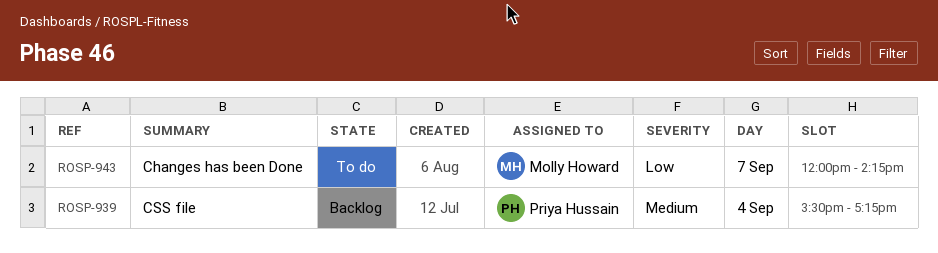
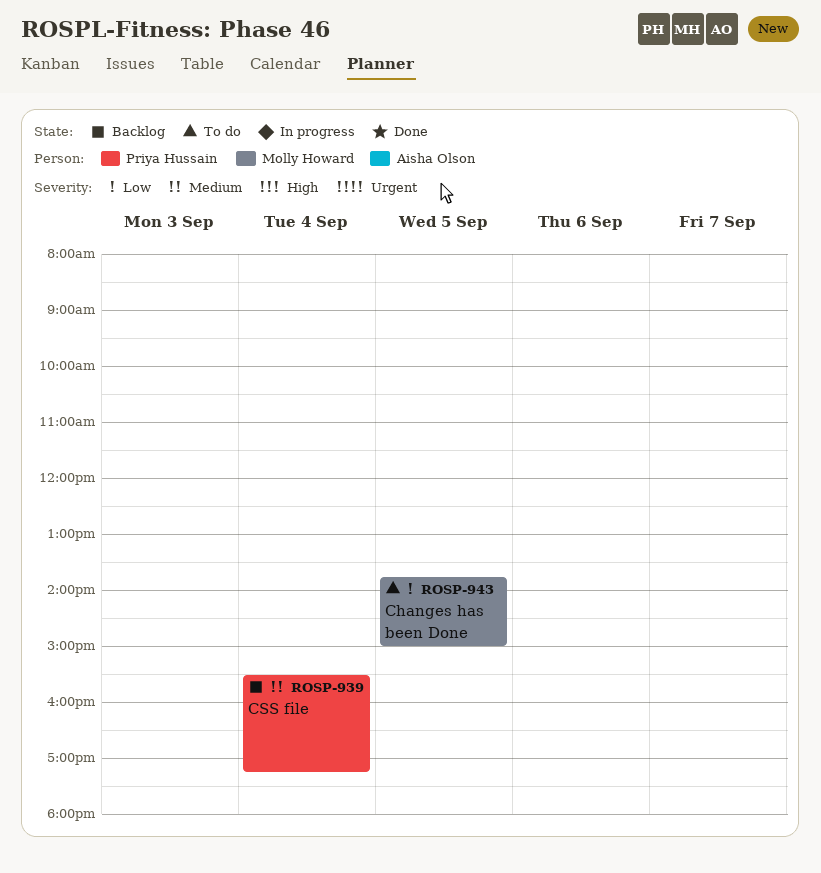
ROSP-943, day: Sep 7 -> Sep 5
ROSP-943, begins: 12:00 -> 13:45
ROSP-943, ends: 14:15 -> 15:00

